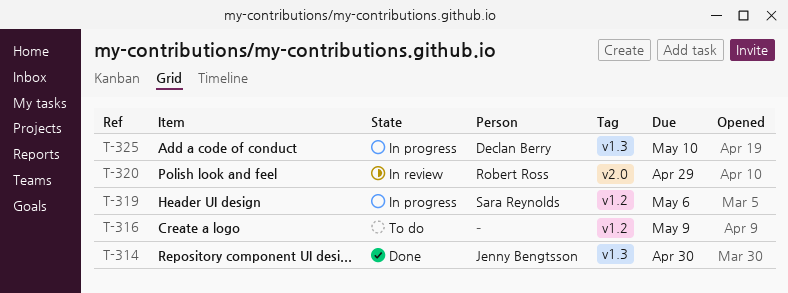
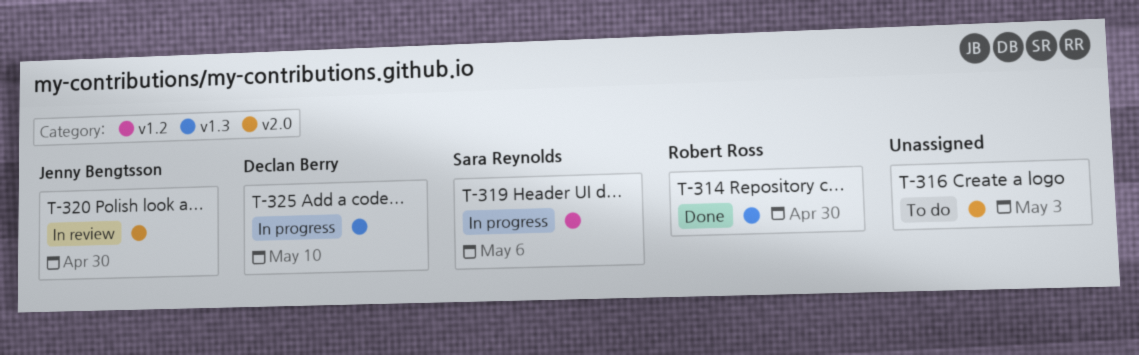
T-314, owner: Jenny Bengtsson -> Robert Ross
T-316, label: v1.2 -> v2.0
T-316, due: May 9 -> May 3
T-320, owner: Robert Ross -> Jenny Bengtsson
T-320, due: Apr 29 -> Apr 30

